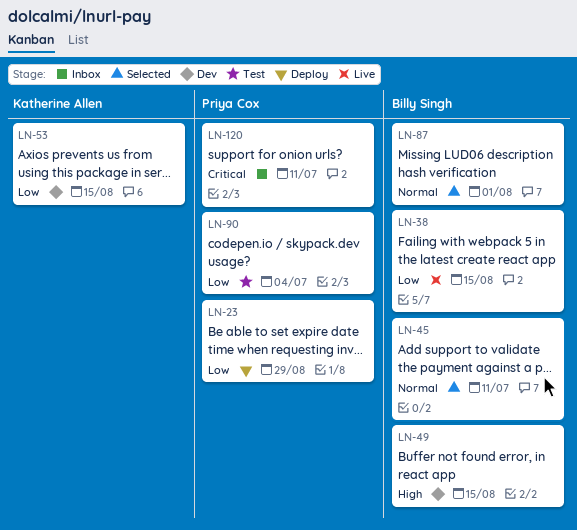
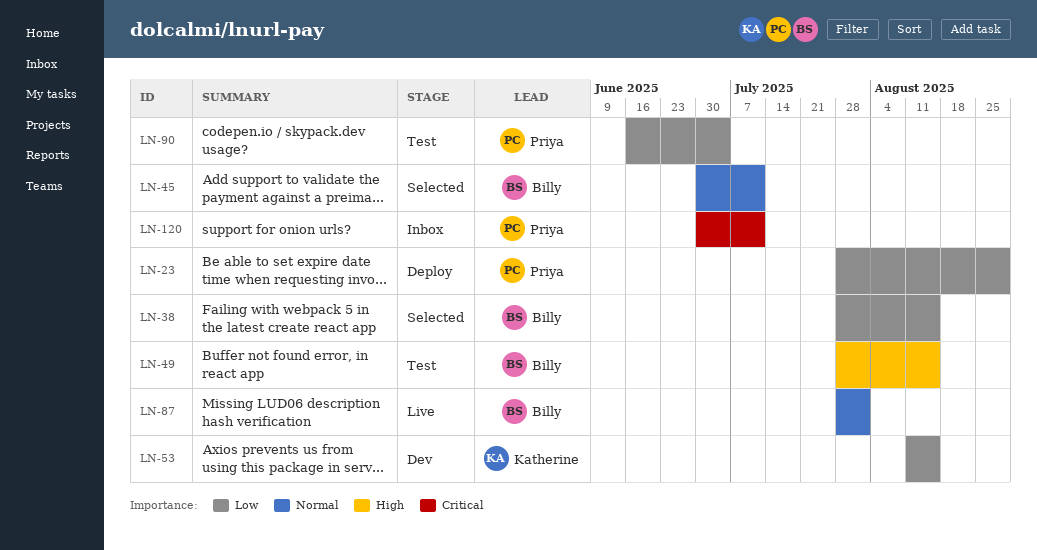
LN-38, status: Live -> Selected
LN-49, status: Dev -> Test
LN-87, status: Selected -> Live

